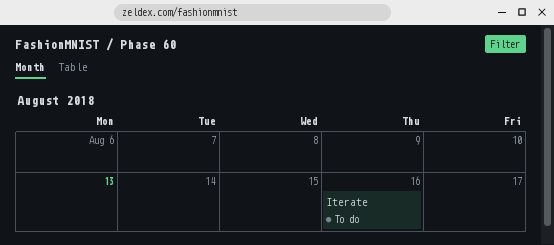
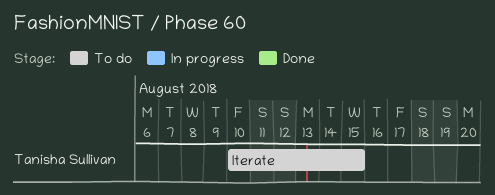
Iterate, due: Aug 16 -> Aug 15

